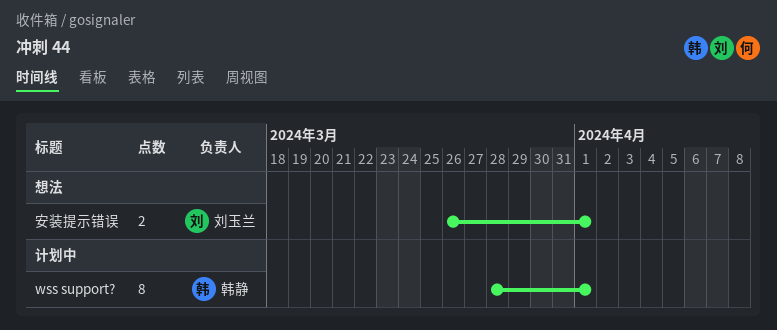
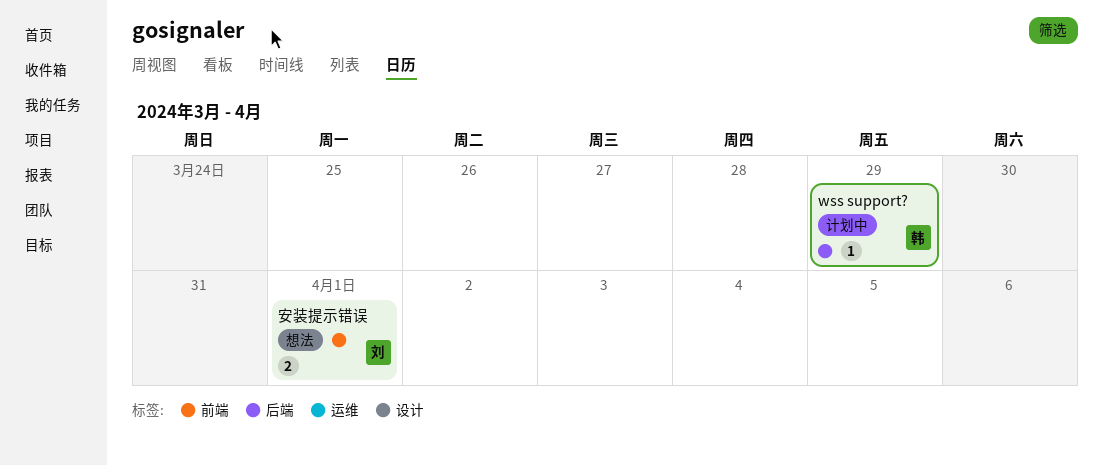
wss support?, estimate: 8 -> 1
wss support?, due: Apr 1 -> Mar 29

